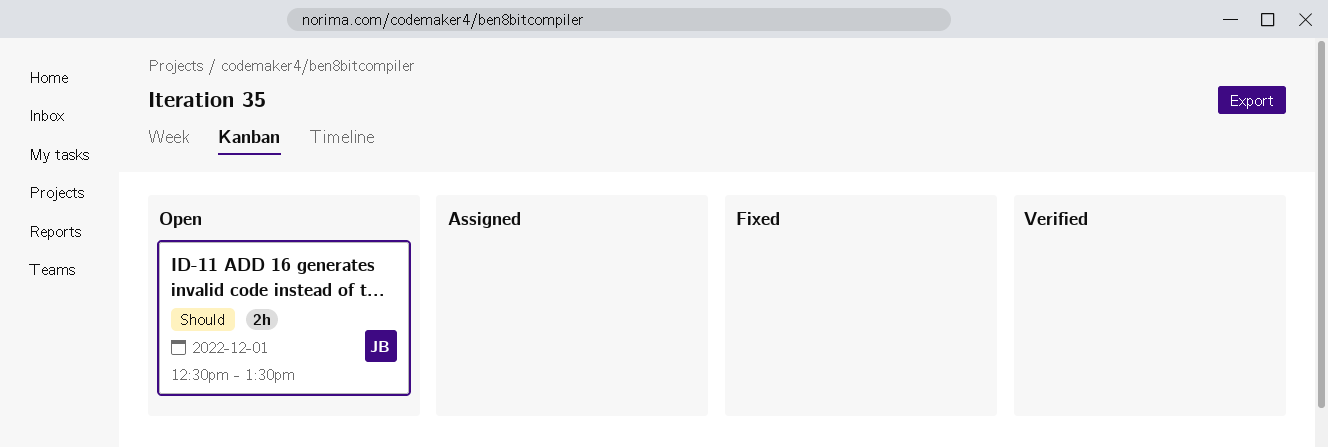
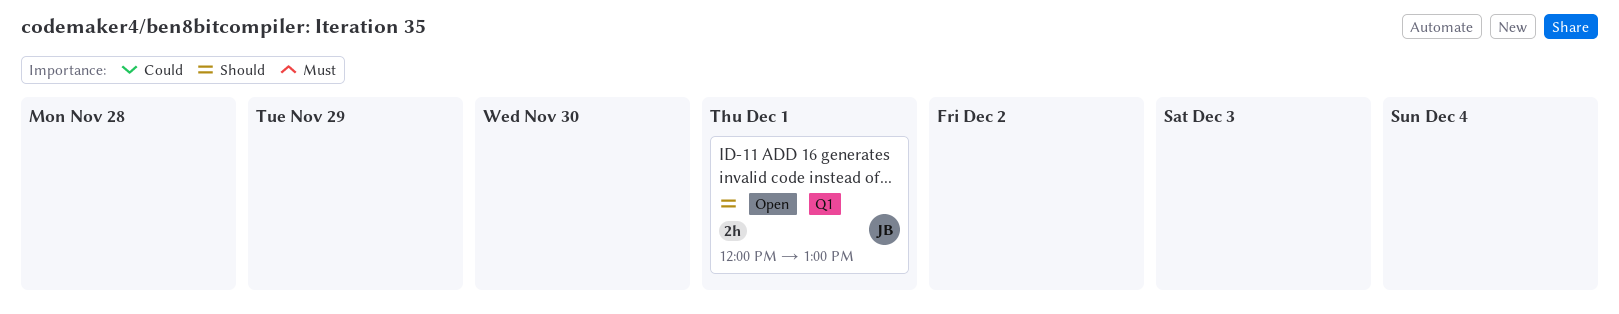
ID-11, begins: 12:30 -> 12:00
ID-11, ends: 13:30 -> 13:00

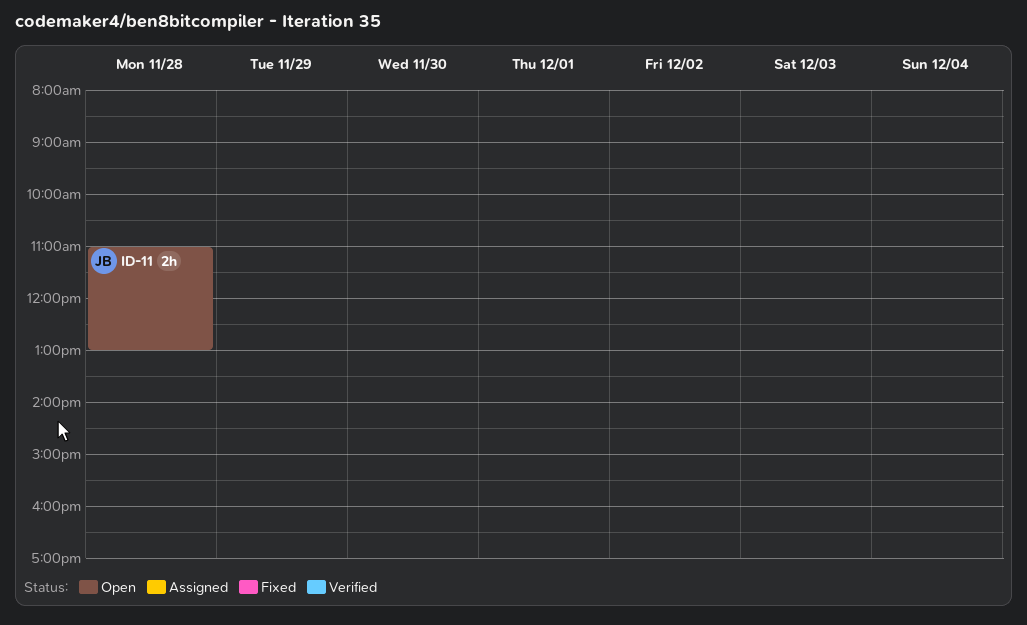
ID-11, day: Dec 1 -> Nov 28
ID-11, begins: 12:00 -> 11:00

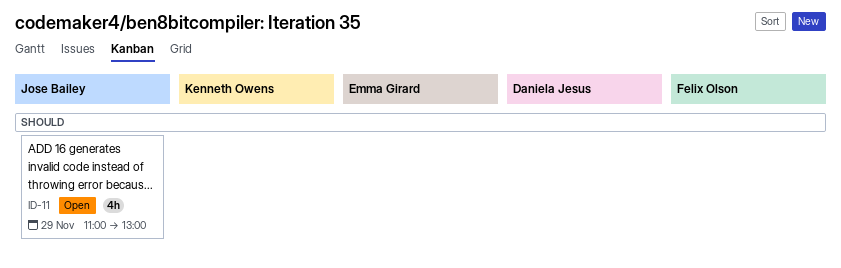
ID-11, estimate: 2h -> 4h
ID-11, day: Nov 28 -> Nov 29

